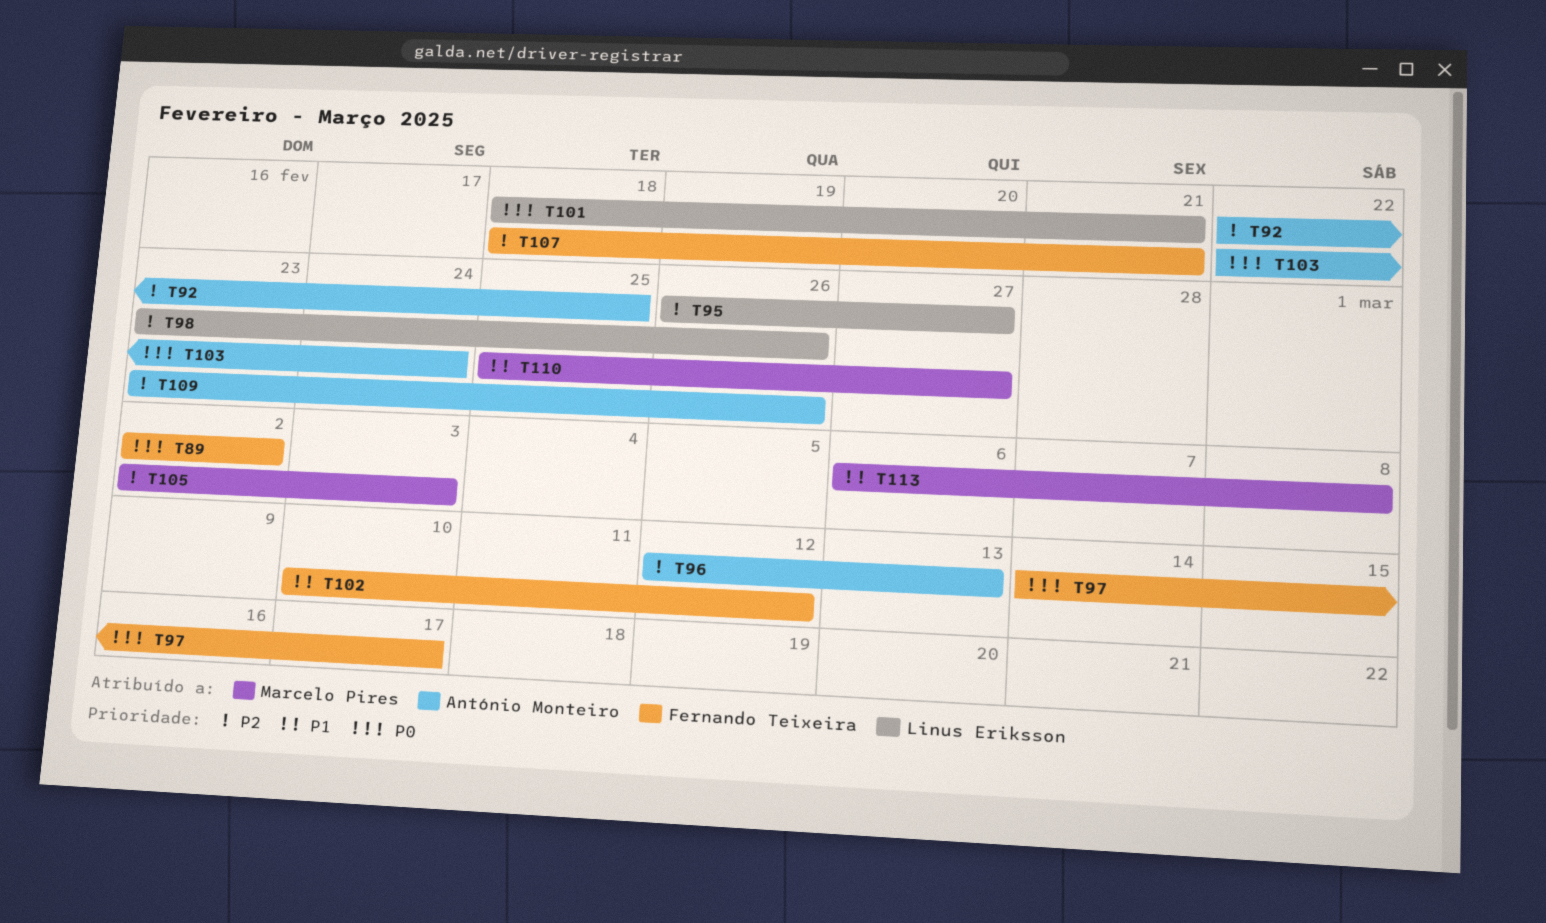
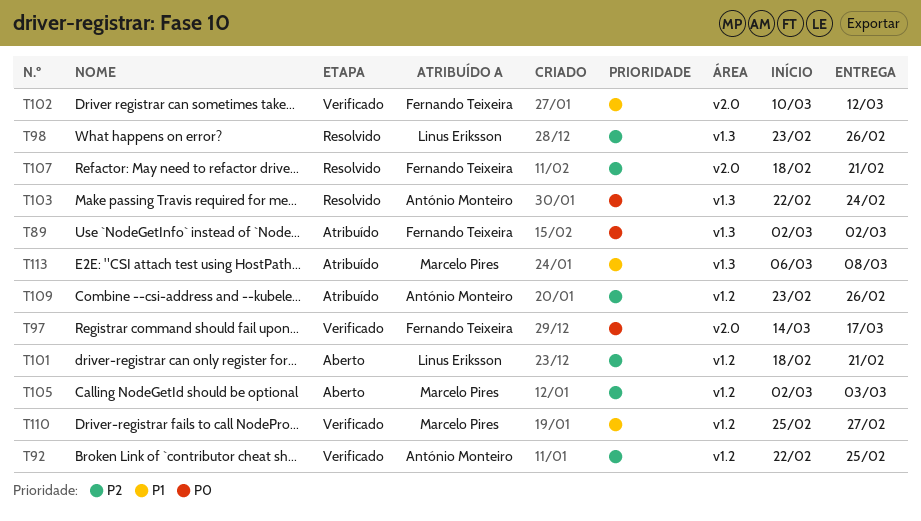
T95: present -> none
T96: present -> none
T101, priority: P0 -> P2

